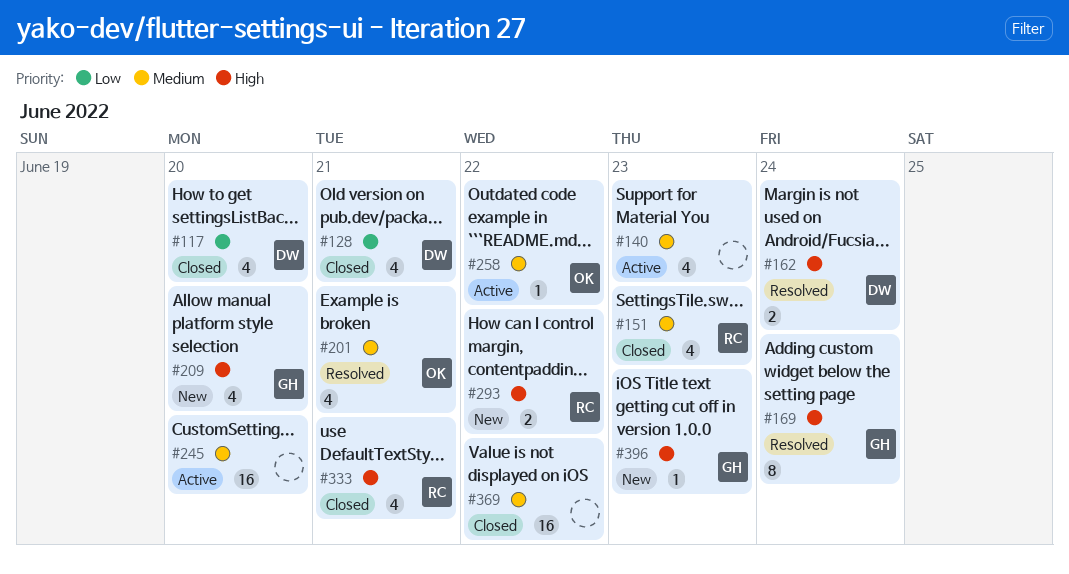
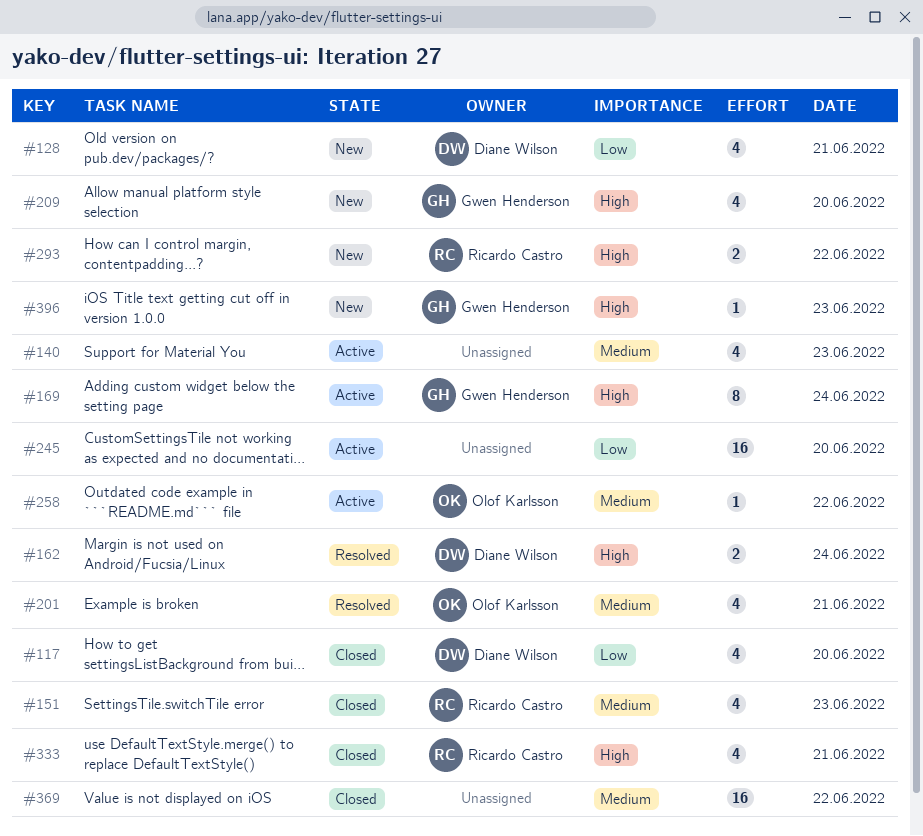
#128, status: Closed -> New
#169, status: Resolved -> Active
#245, priority: Medium -> Low

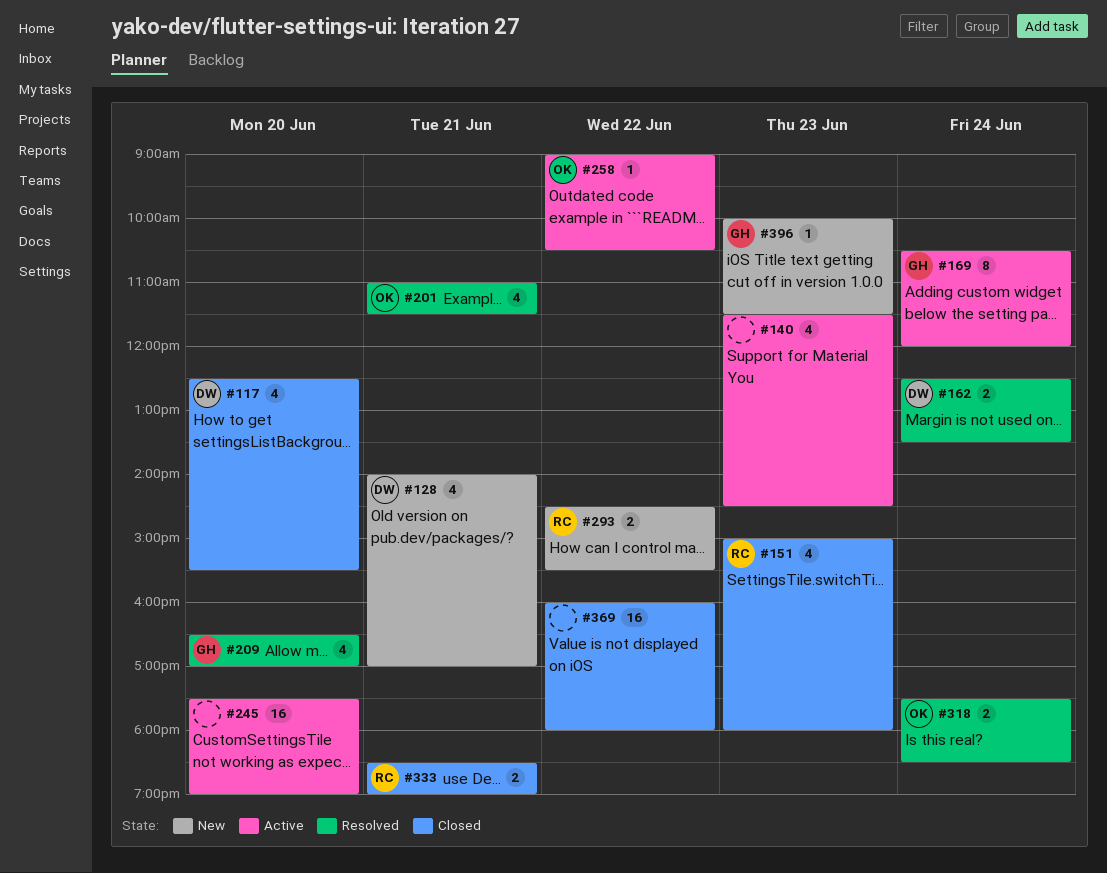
#209, status: New -> Resolved
#318: none -> present
#333, estimate: 4 -> 2

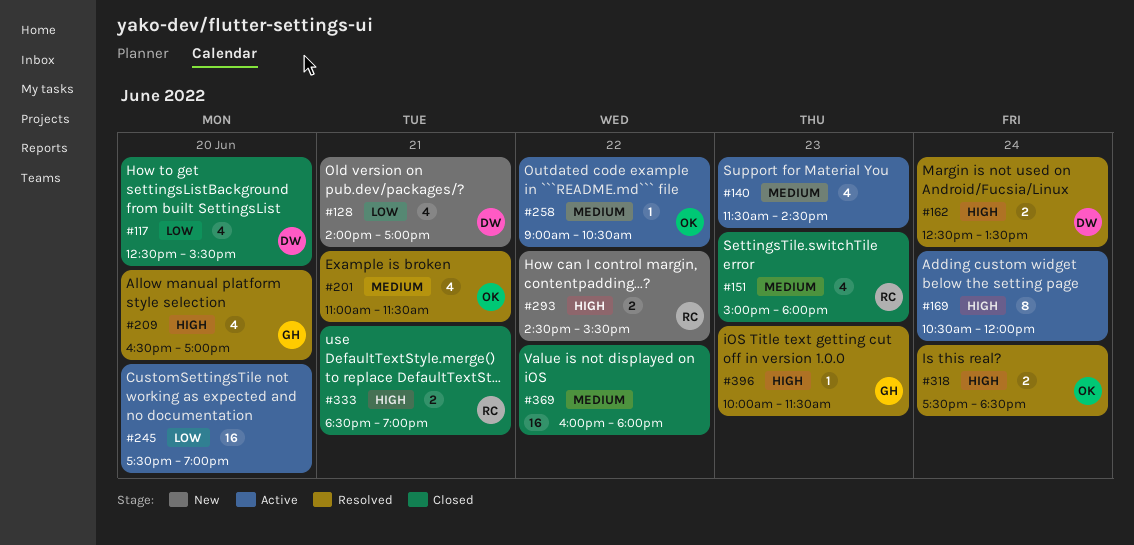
#169, owner: GH -> none
#396, status: New -> Resolved

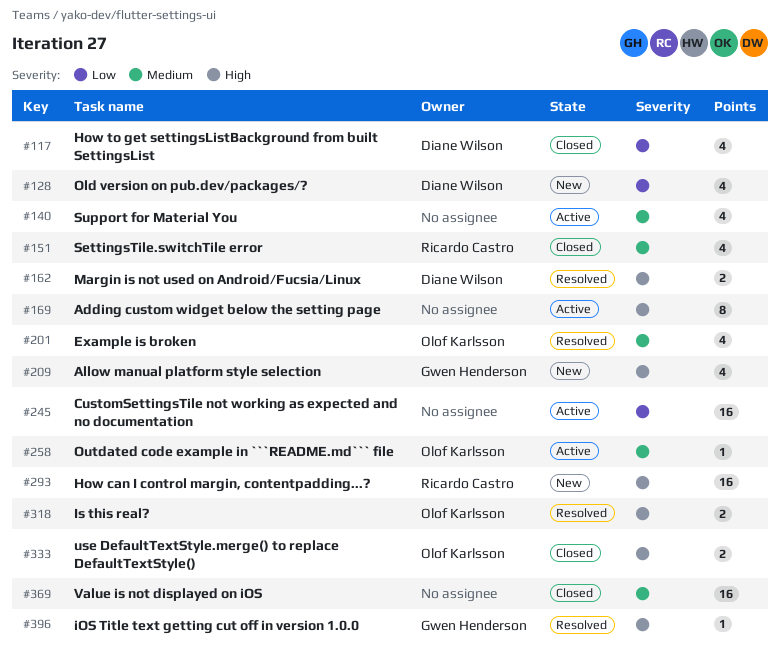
#209, status: Resolved -> New
#293, estimate: 2 -> 16
#333, owner: Ricardo Castro -> Olof Karlsson

